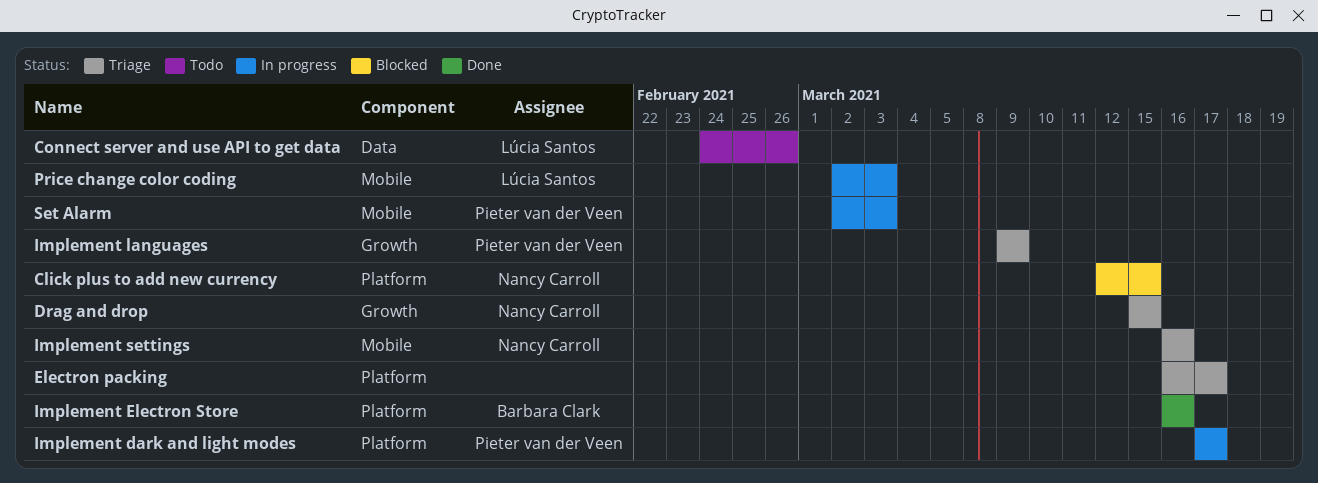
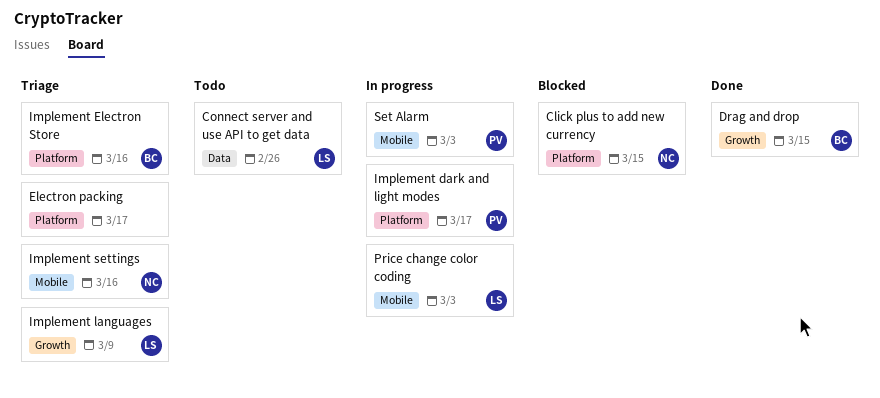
Drag and drop, status: Triage -> Done
Drag and drop, owner: Nancy Carroll -> Barbara Clark
Implement Electron Store, status: Done -> Triage
Implement languages, owner: Pieter van der Veen -> Lúcia Santos

